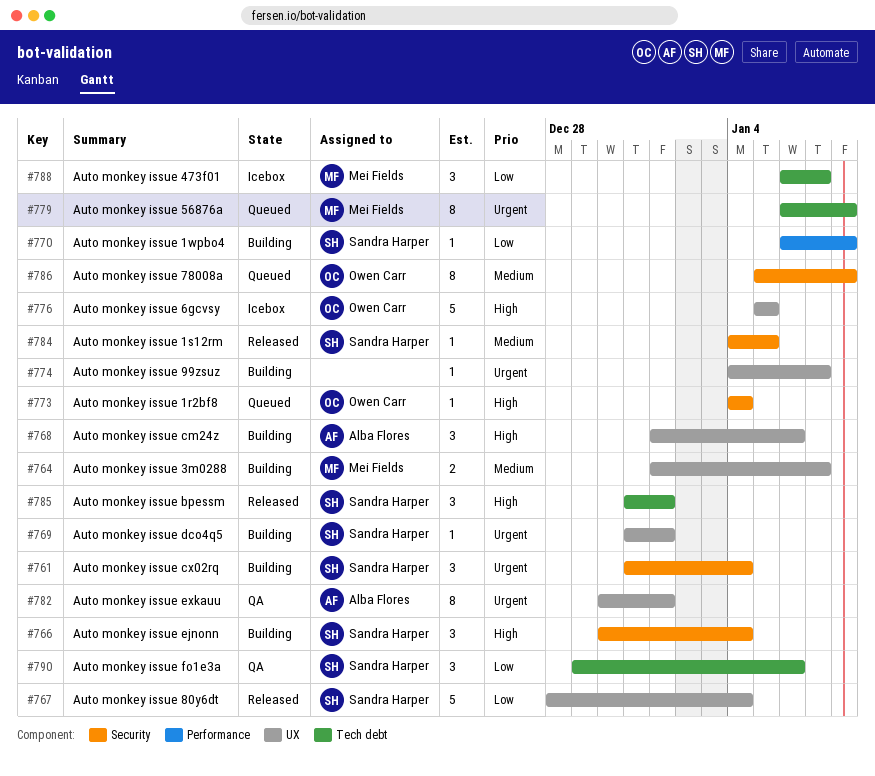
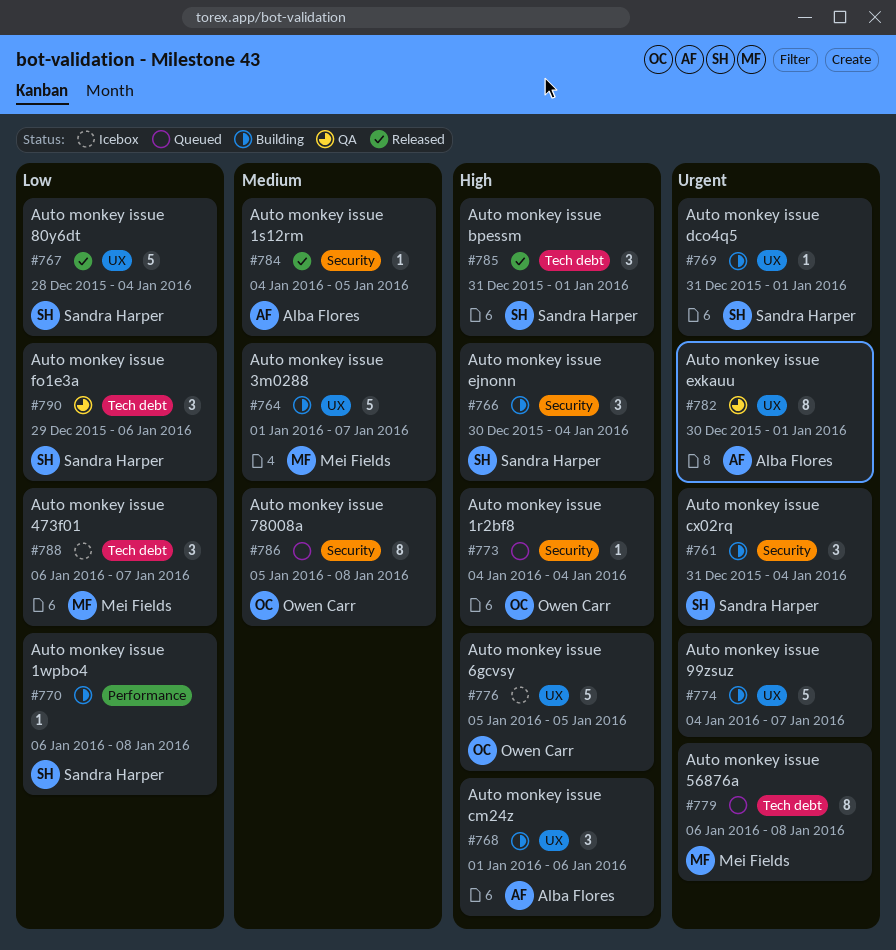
#764, estimate: 2 -> 5
#774, estimate: 1 -> 5
#784, owner: Sandra Harper -> Alba Flores

